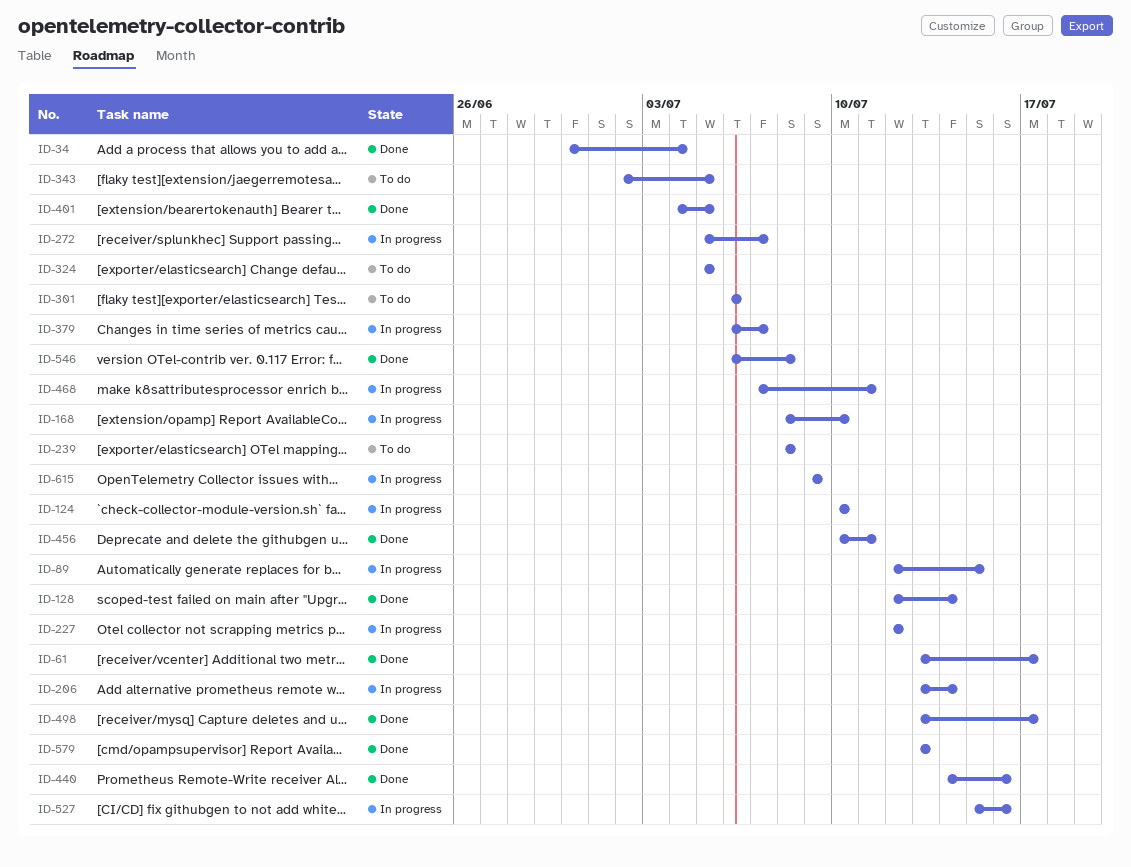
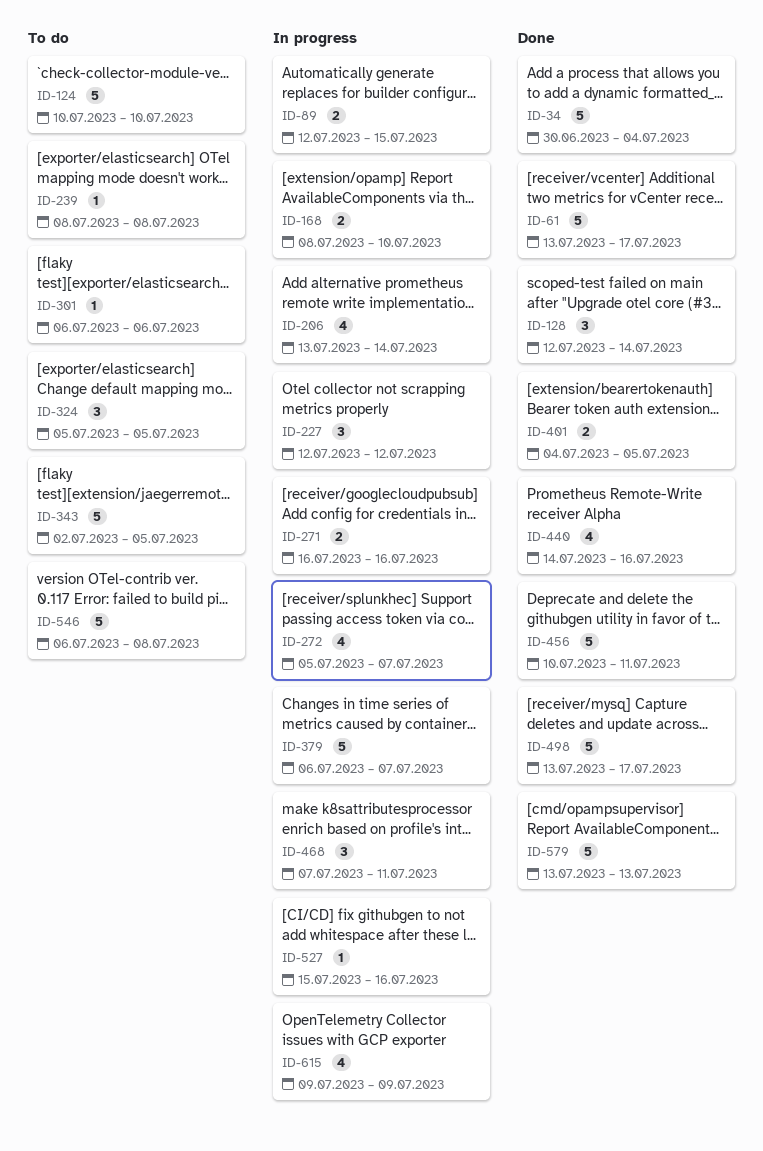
ID-124, status: In progress -> To do
ID-271: none -> present
ID-546, status: Done -> To do

